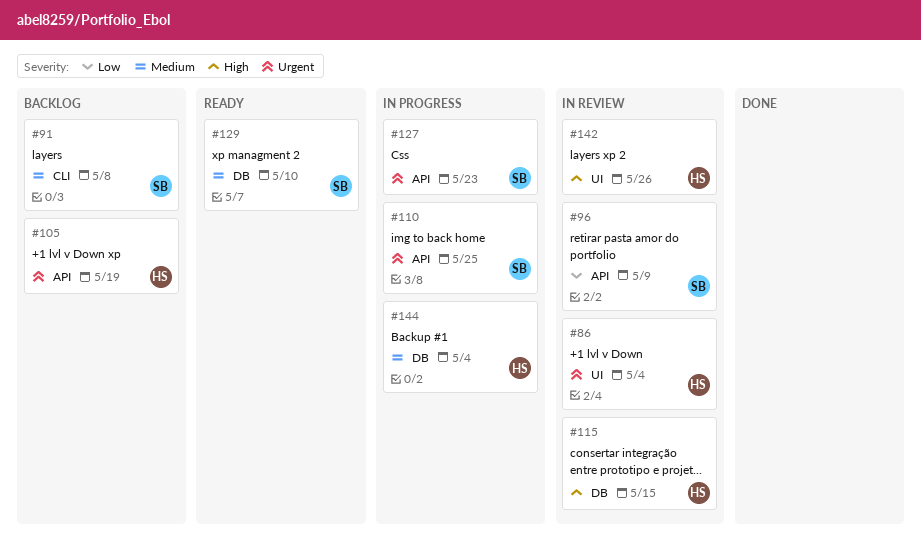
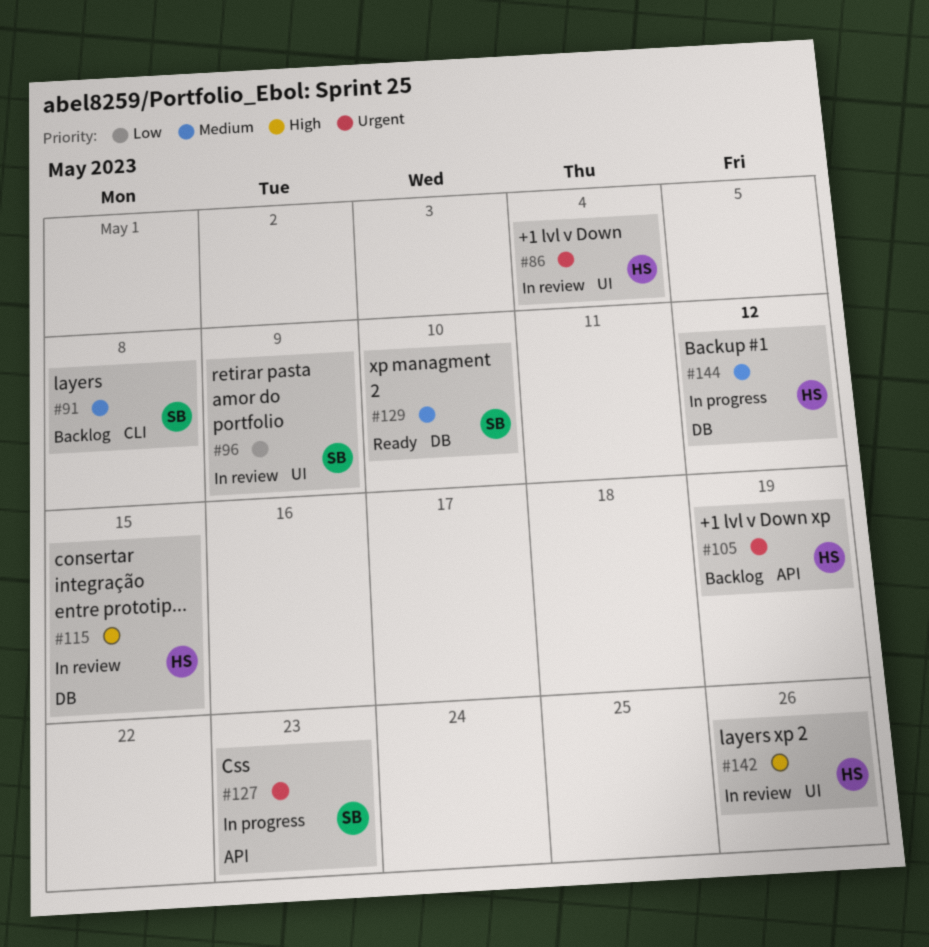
#96, label: API -> UI
#110: present -> none
#144, due: May 4 -> May 12

